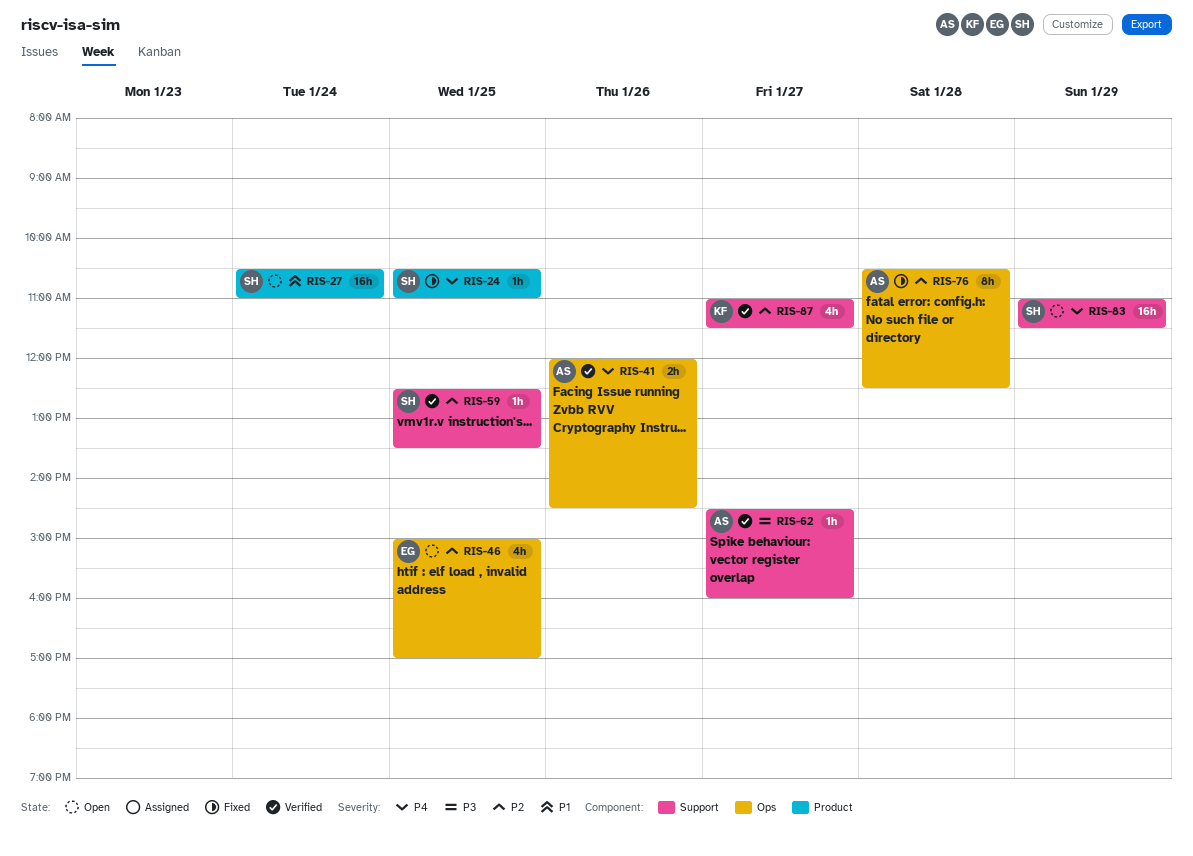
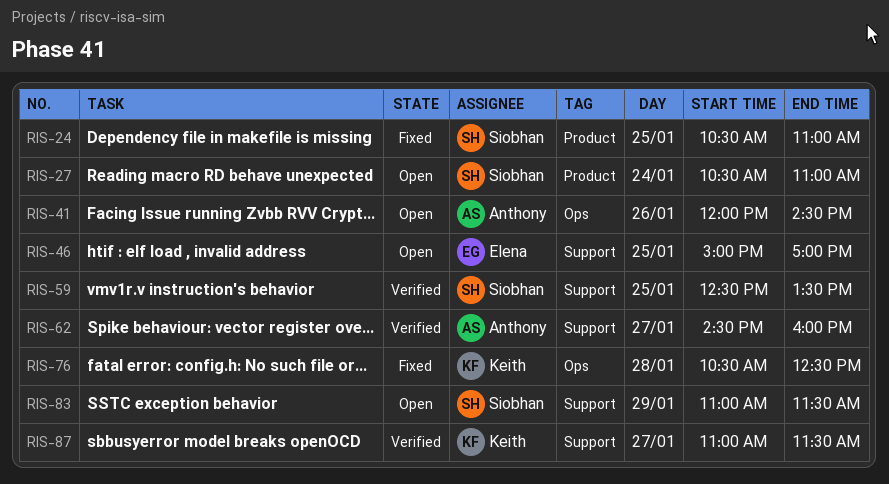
RIS-41, status: Verified -> Open
RIS-46, label: Ops -> Support
RIS-76, owner: Anthony -> Keith

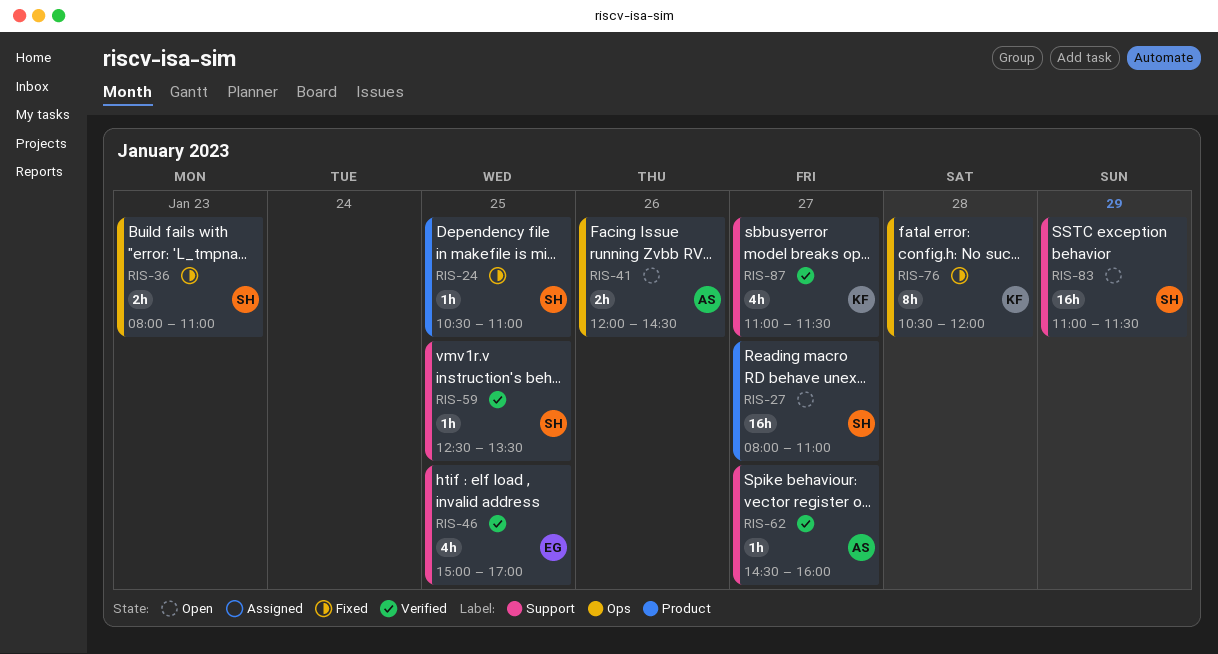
RIS-27, day: Jan 24 -> Jan 27
RIS-27, begins: 10:30 -> 08:00
RIS-36: none -> present
RIS-46, status: Open -> Verified
RIS-76, ends: 12:30 -> 12:00

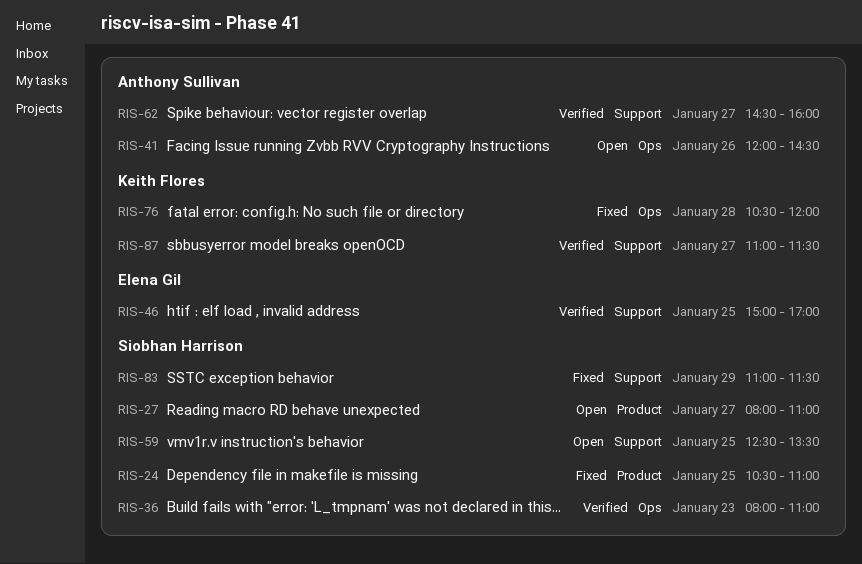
RIS-36, status: Fixed -> Verified
RIS-59, status: Verified -> Open
RIS-83, status: Open -> Fixed

